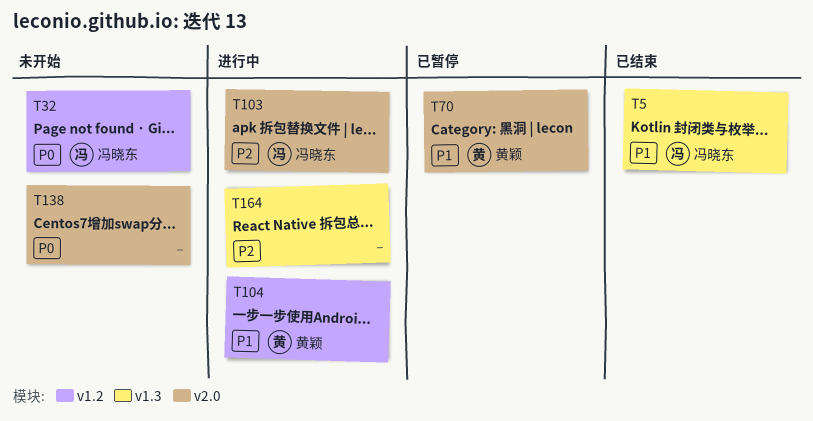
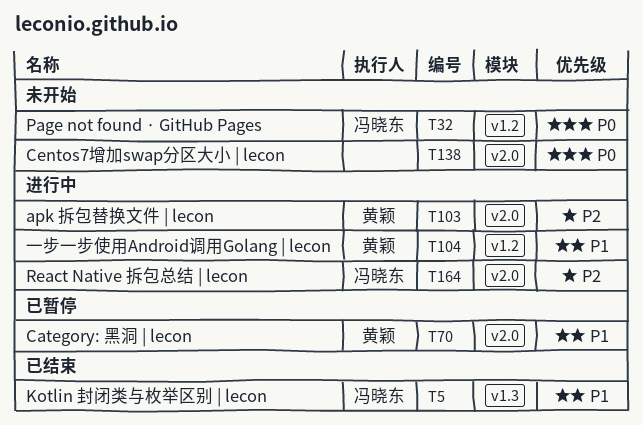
T103, owner: 冯晓东 -> 黄颖
T164, owner: none -> 冯晓东
T164, label: v1.3 -> v2.0

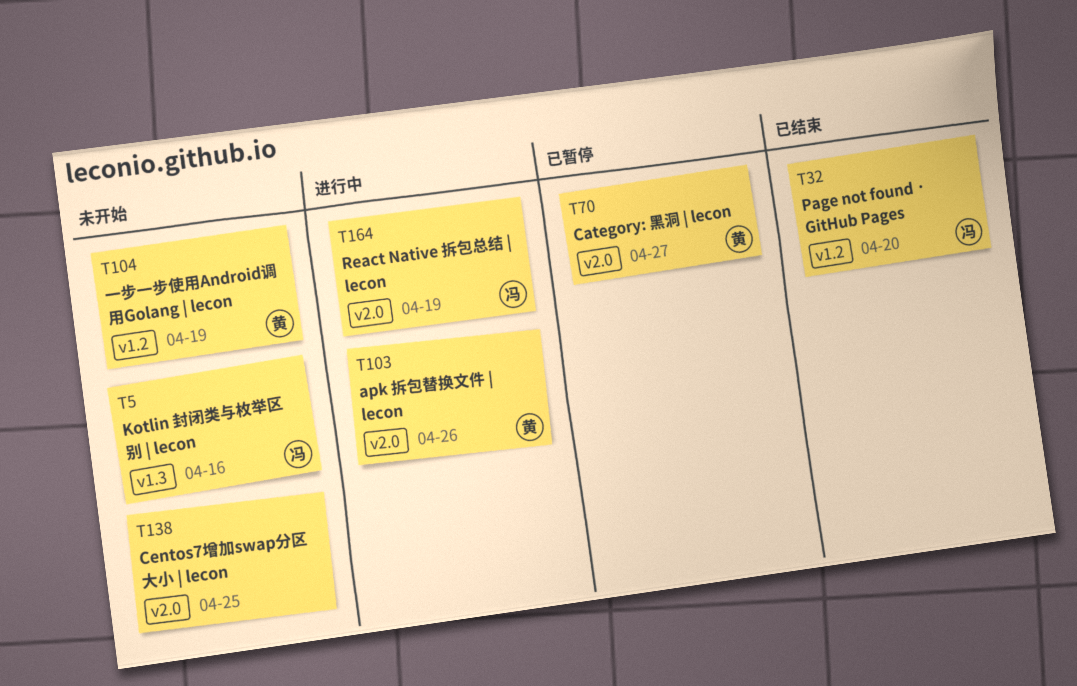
T5, status: 已结束 -> 未开始
T32, status: 未开始 -> 已结束
T104, status: 进行中 -> 未开始

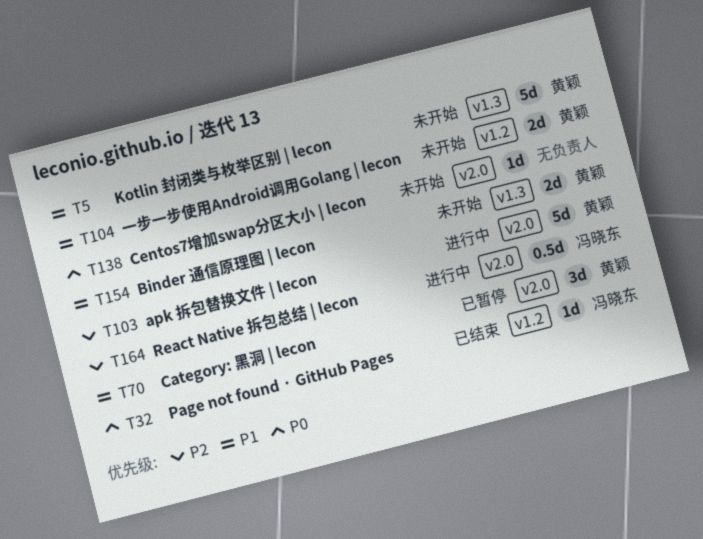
T5, owner: 冯晓东 -> 黄颖
T154: none -> present

